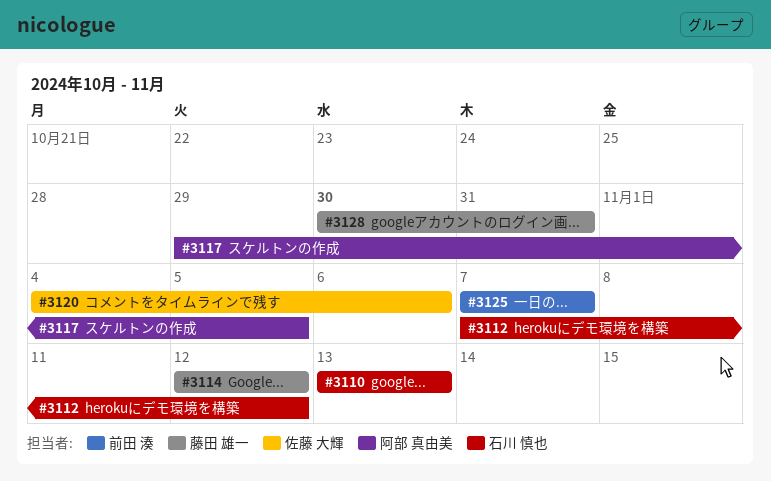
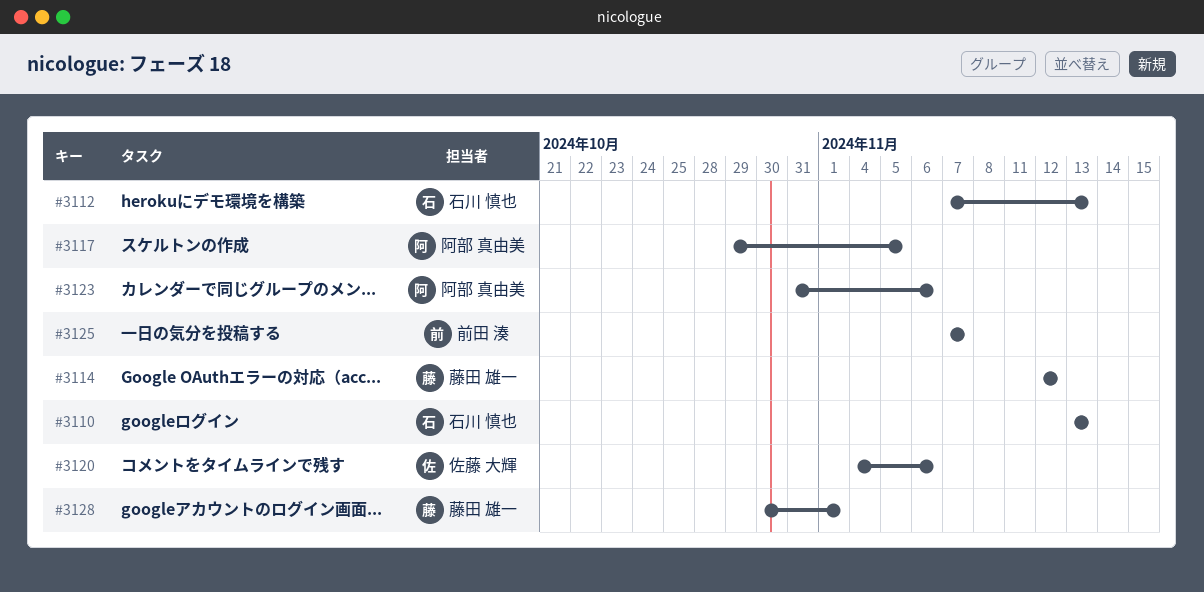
#3112, due: Nov 12 -> Nov 13
#3123: none -> present
#3128, due: Oct 31 -> Nov 1

